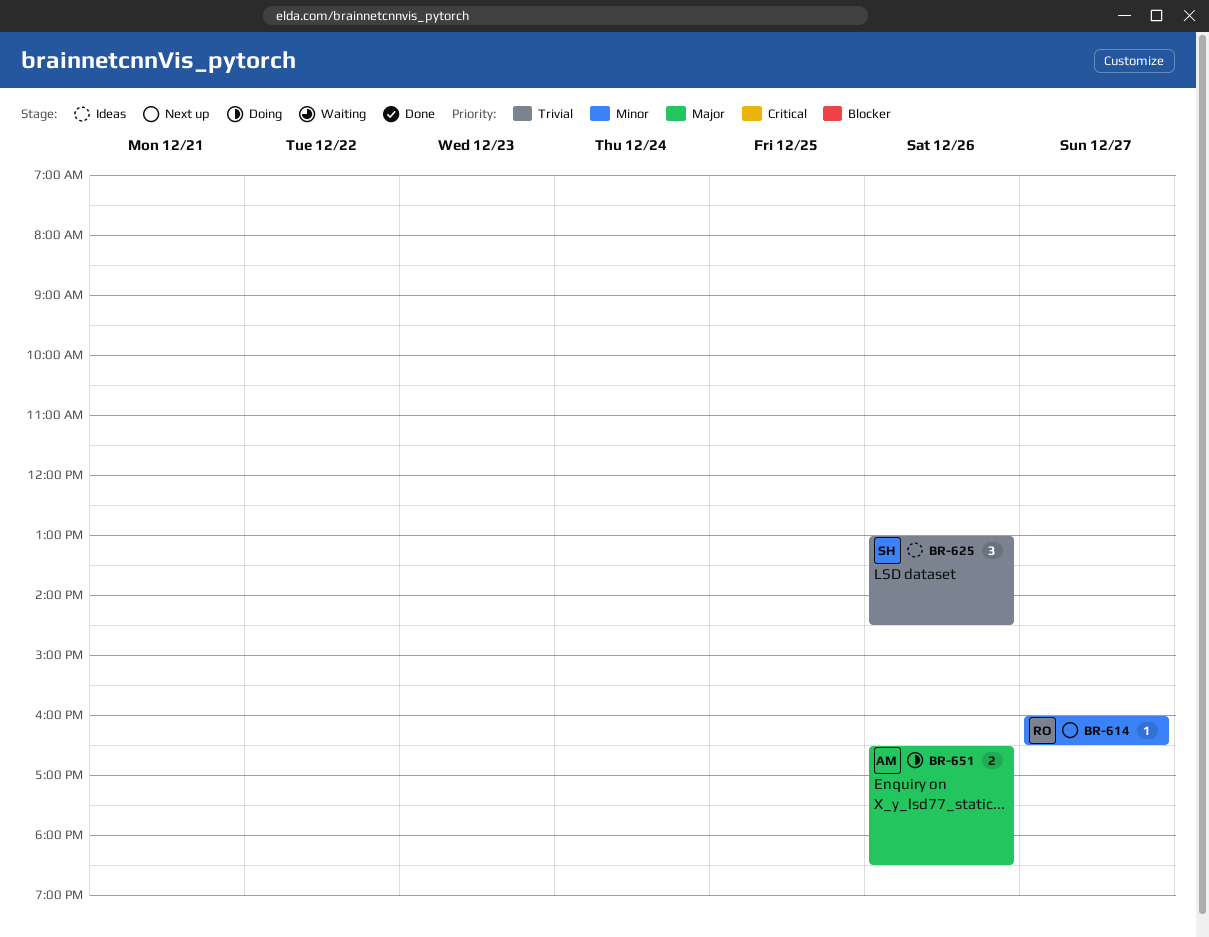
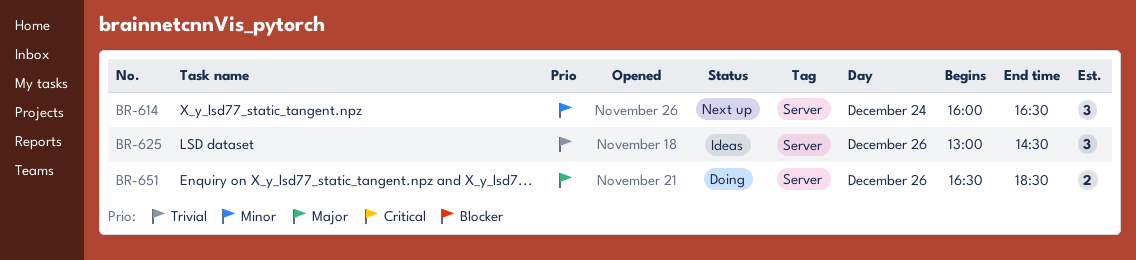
BR-614, estimate: 1 -> 3
BR-614, day: Dec 27 -> Dec 24

